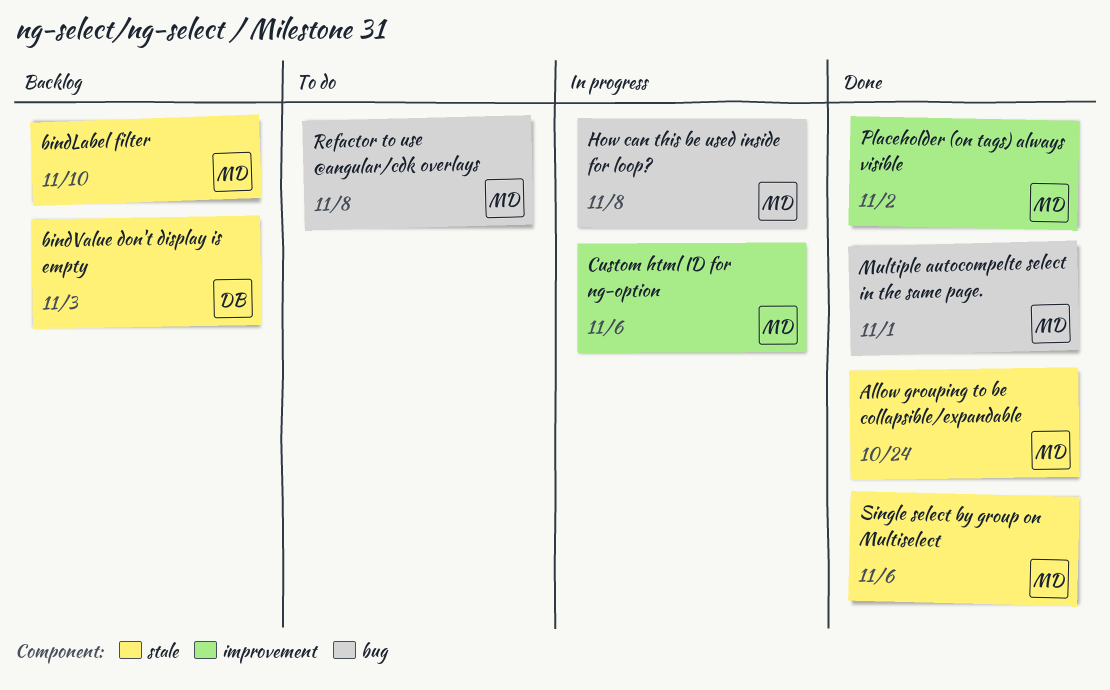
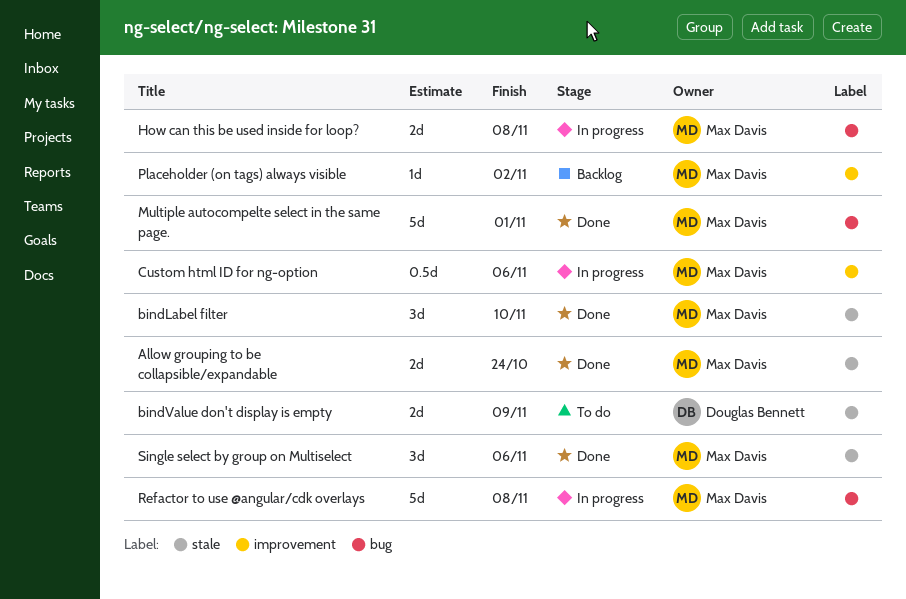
bindLabel filter, status: Backlog -> Done
bindValue don't display is empty, status: Backlog -> To do
bindValue don't display is empty, due: Nov 3 -> Nov 9
Placeholder (on tags) always visible, status: Done -> Backlog
Refactor to use @angular/cdk overlays, status: To do -> In progress

